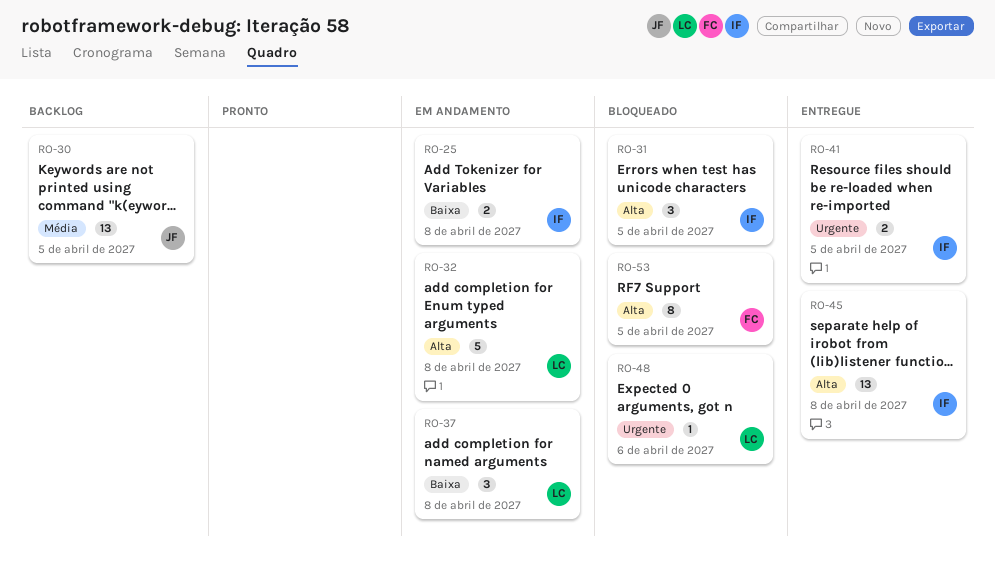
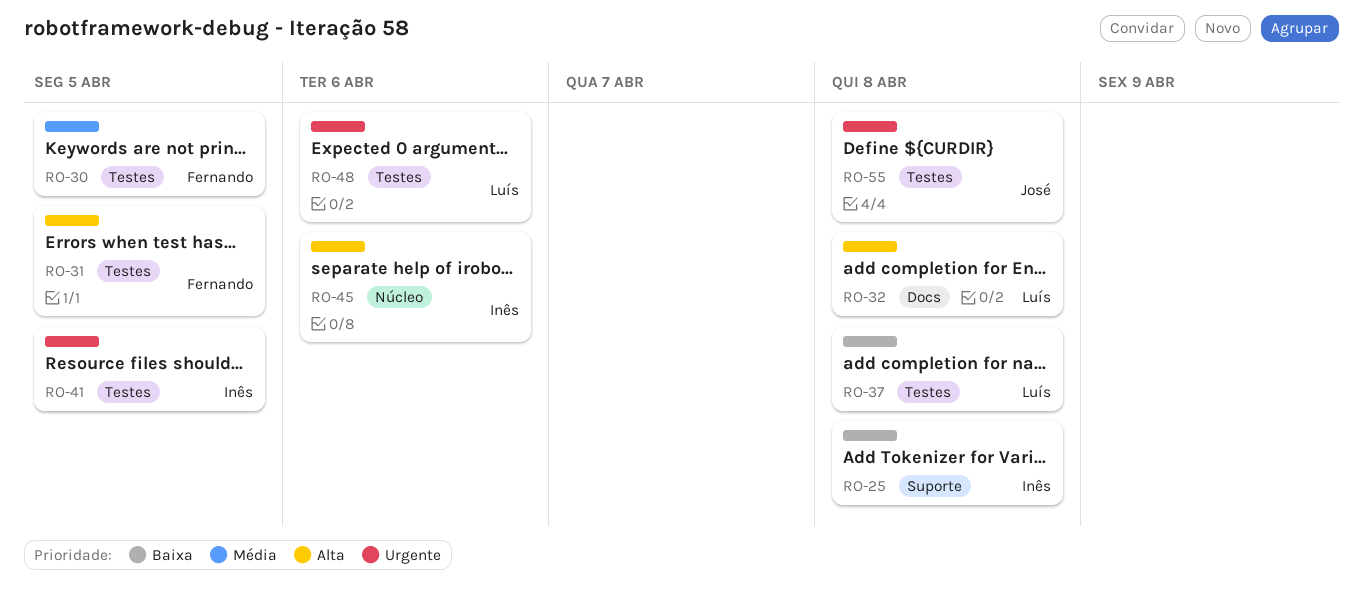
RO-30, owner: José -> Fernando
RO-31, owner: Inês -> Fernando
RO-45, due: Apr 8 -> Apr 6
RO-53: present -> none
RO-55: none -> present

